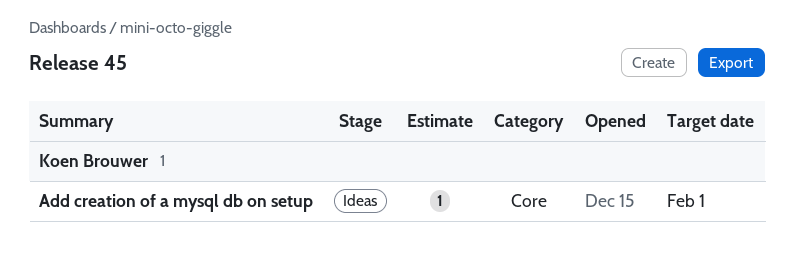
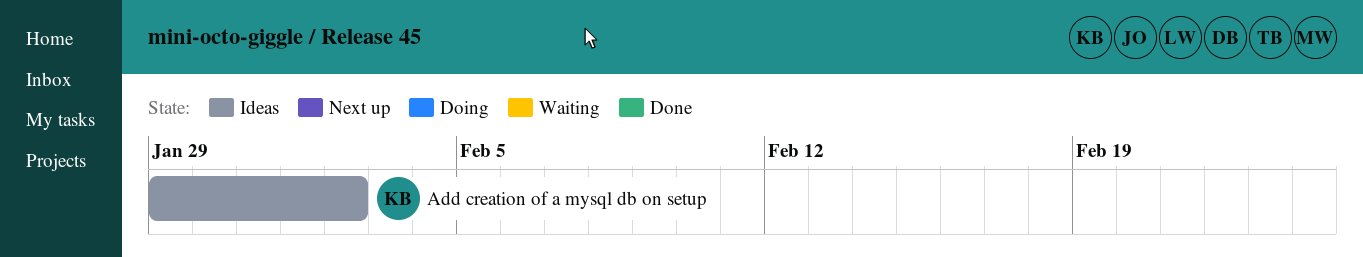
Add creation of a mysql db on setup, due: Feb 1 -> Feb 2

